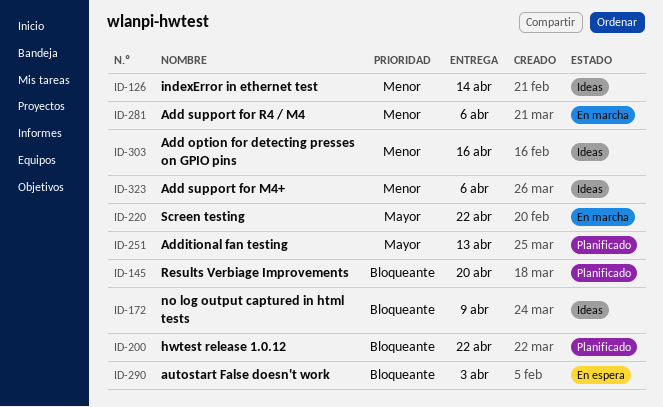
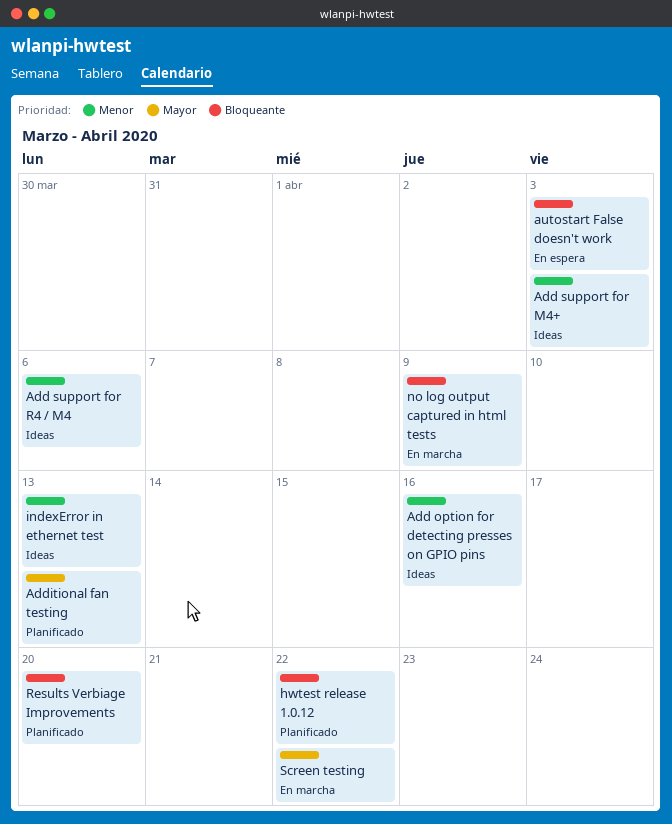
Add support for M4+, due: Apr 6 -> Apr 3
Add support for R4 / M4, status: En marcha -> Ideas
indexError in ethernet test, due: Apr 14 -> Apr 13
no log output captured in html tests, status: Ideas -> En marcha

